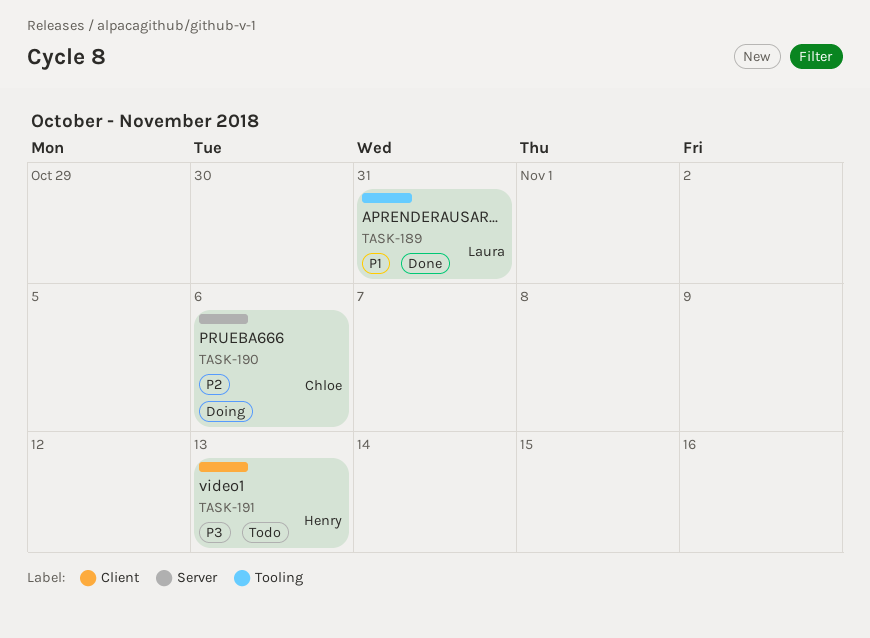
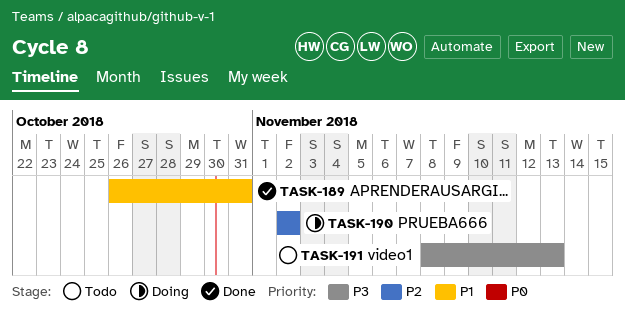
TASK-190, due: Nov 6 -> Nov 2

